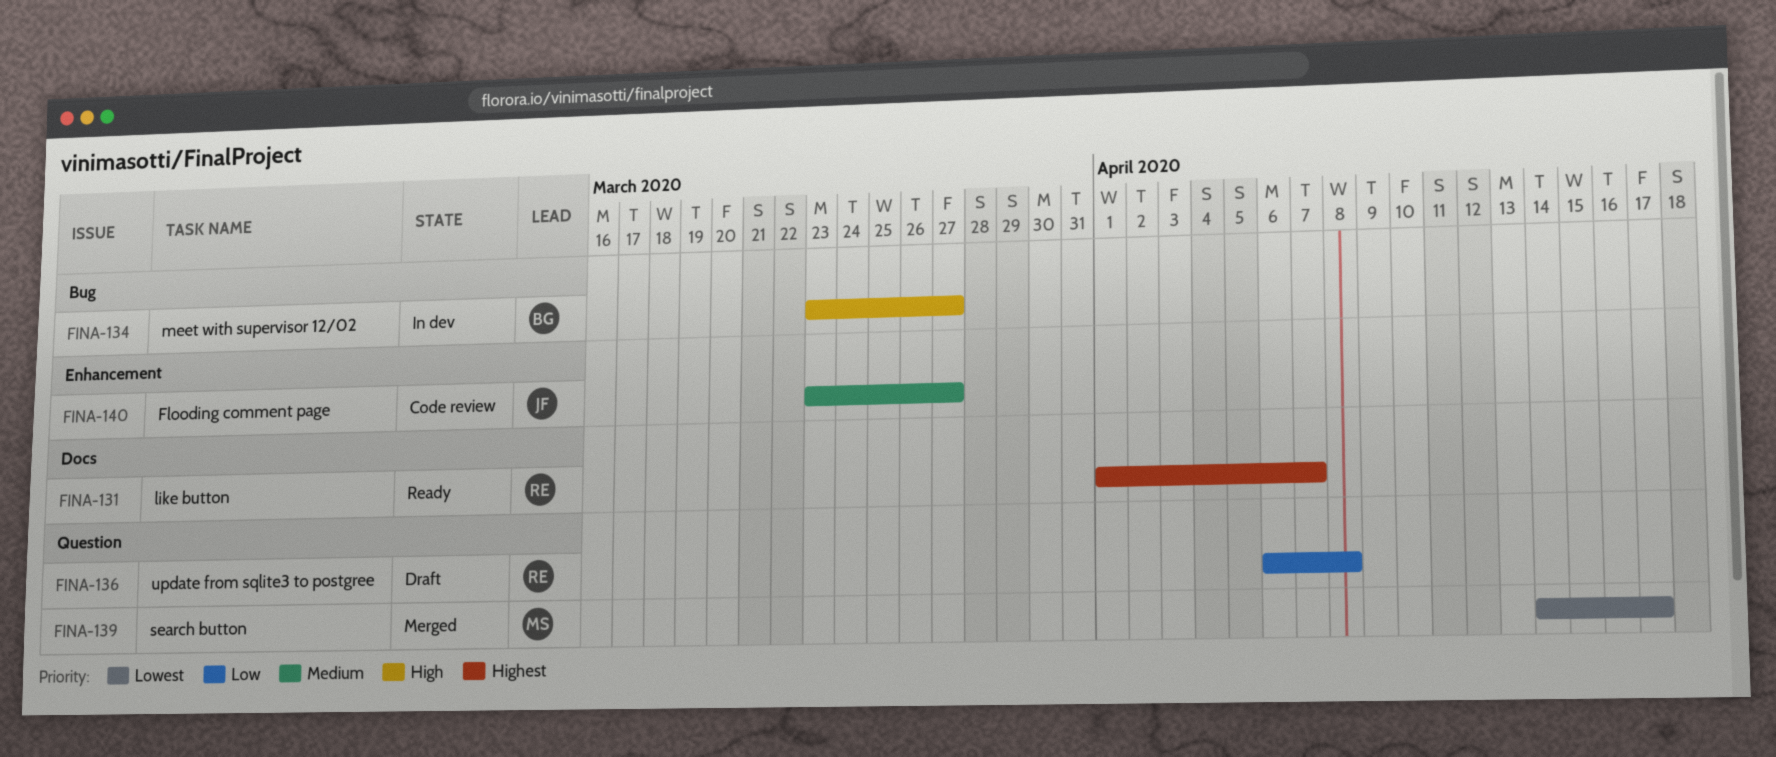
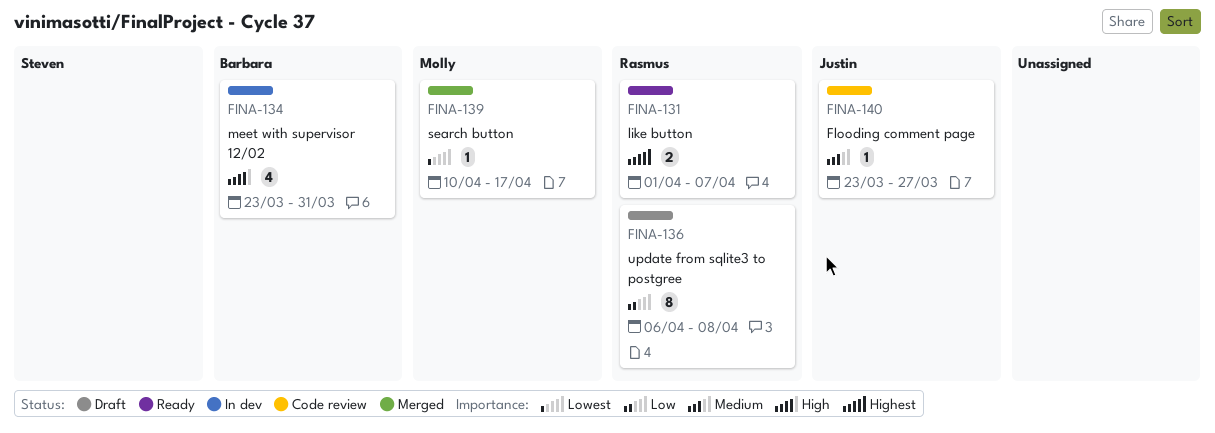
FINA-134, due: Mar 27 -> Mar 31
FINA-139, start: Apr 14 -> Apr 10

